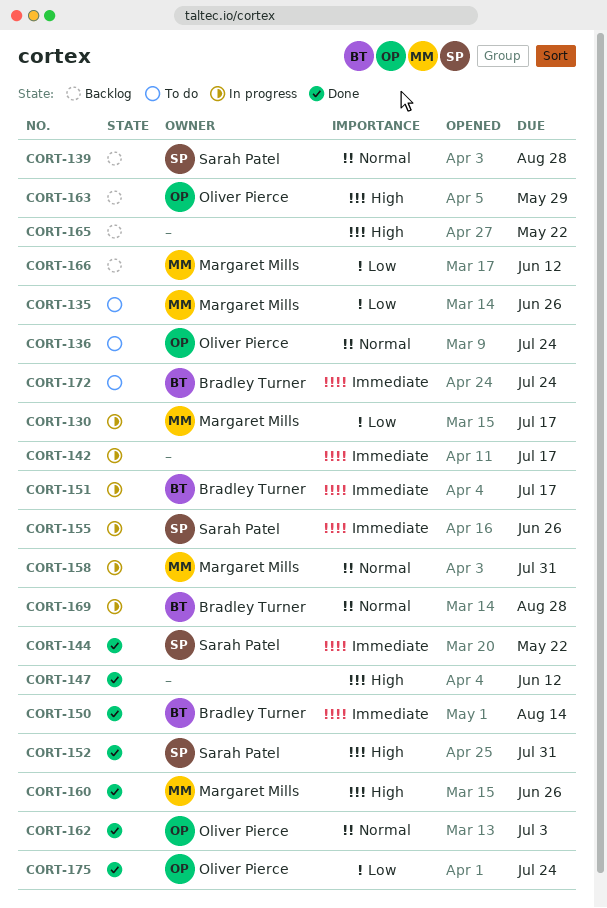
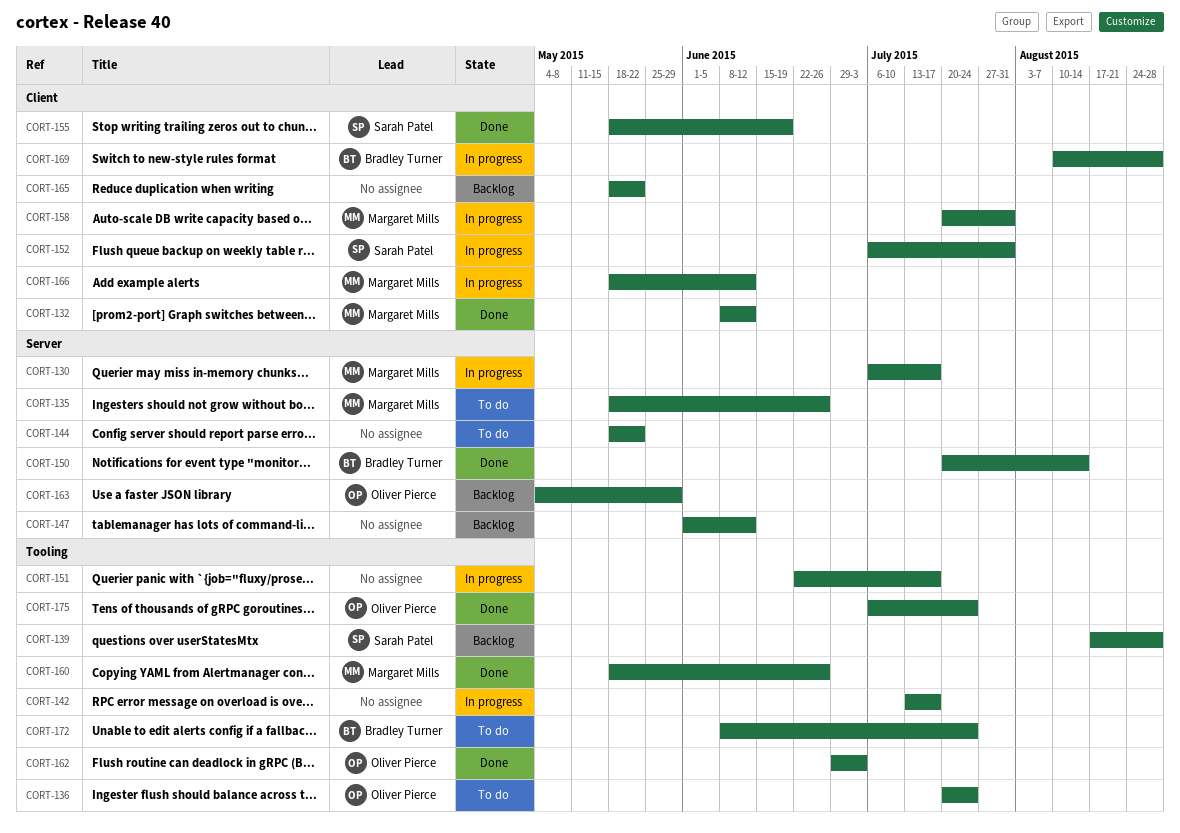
CORT-132: none -> present
CORT-144, status: Done -> To do
CORT-144, owner: Sarah Patel -> none
CORT-147, status: Done -> Backlog
CORT-151, owner: Bradley Turner -> none
CORT-152, status: Done -> In progress
CORT-155, status: In progress -> Done
CORT-155, due: Jun 26 -> Jun 19
CORT-166, status: Backlog -> In progress

